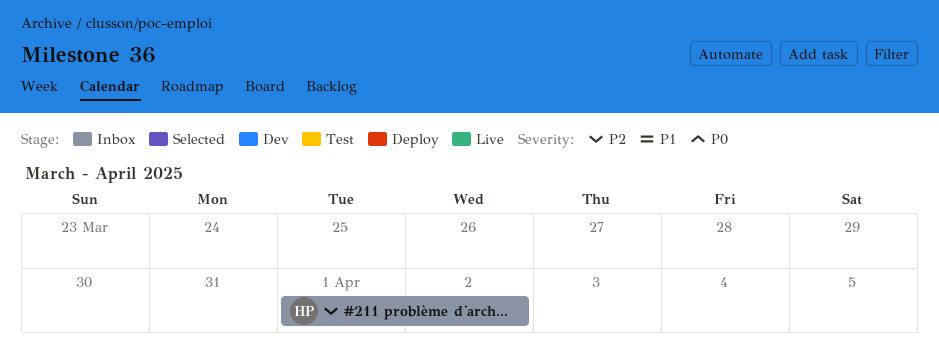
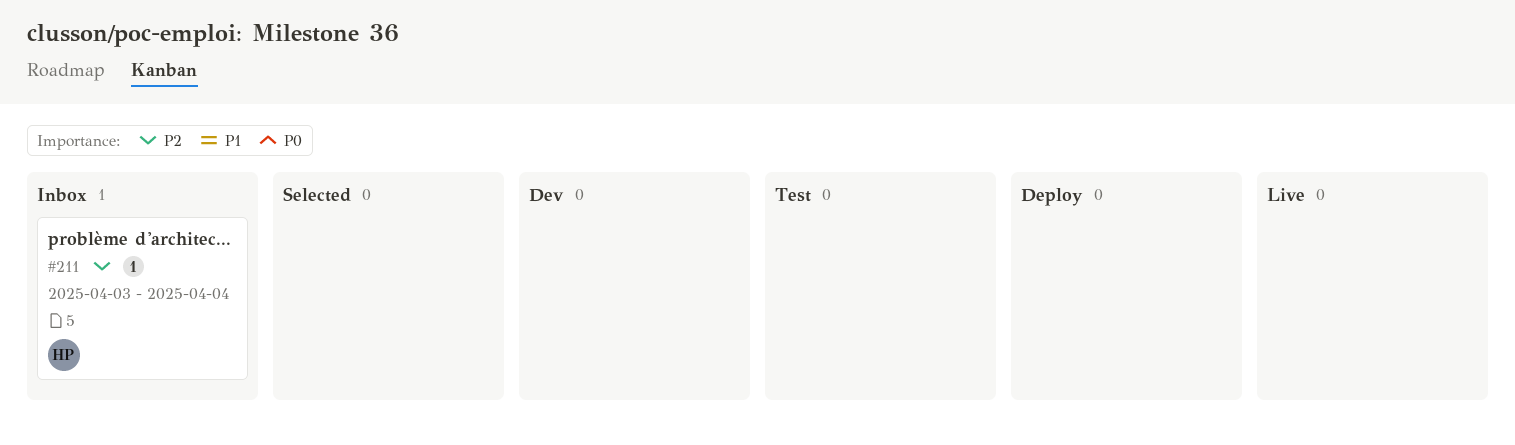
#211, start: Apr 1 -> Apr 3
#211, due: Apr 2 -> Apr 4

